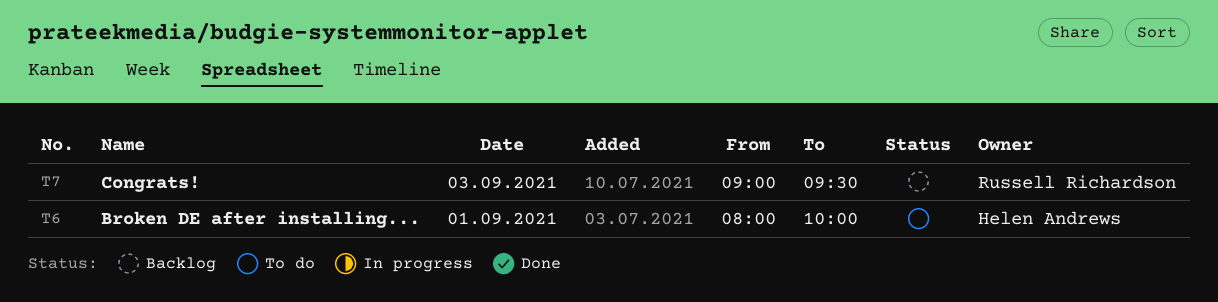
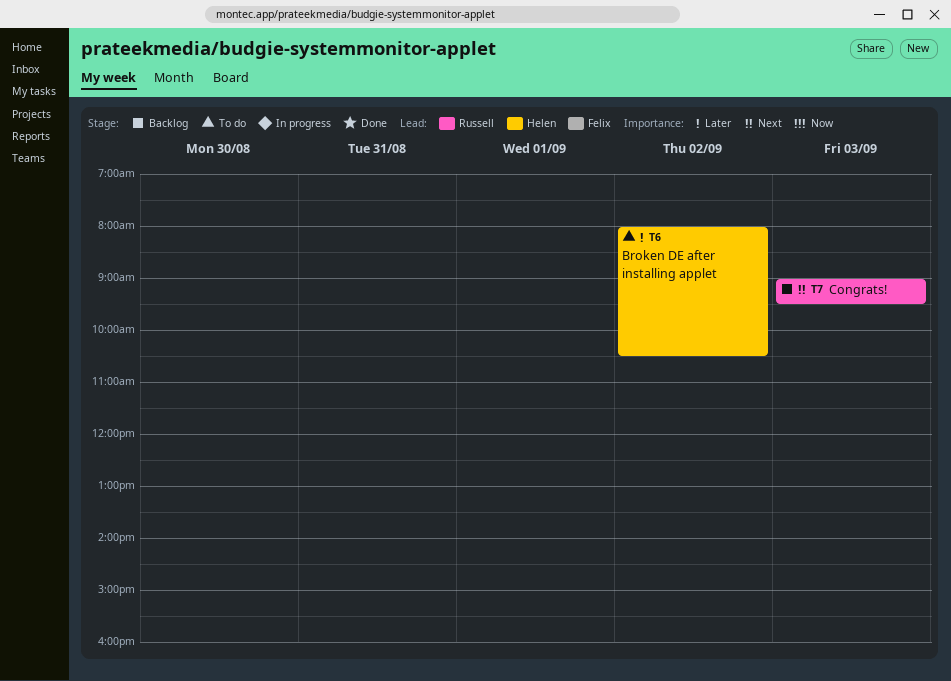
T6, day: Sep 1 -> Sep 2
T6, ends: 10:00 -> 10:30

